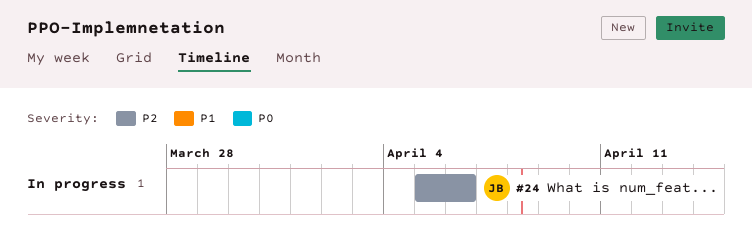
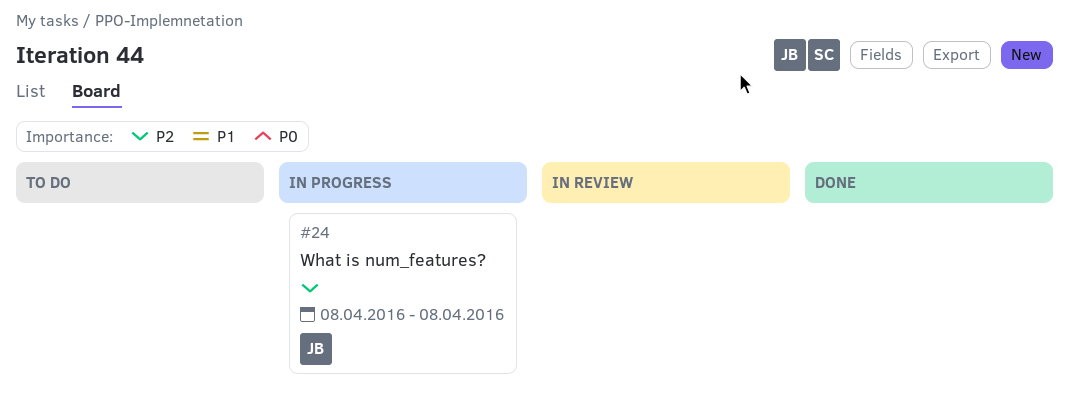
#24, start: Apr 5 -> Apr 8
#24, due: Apr 6 -> Apr 8

